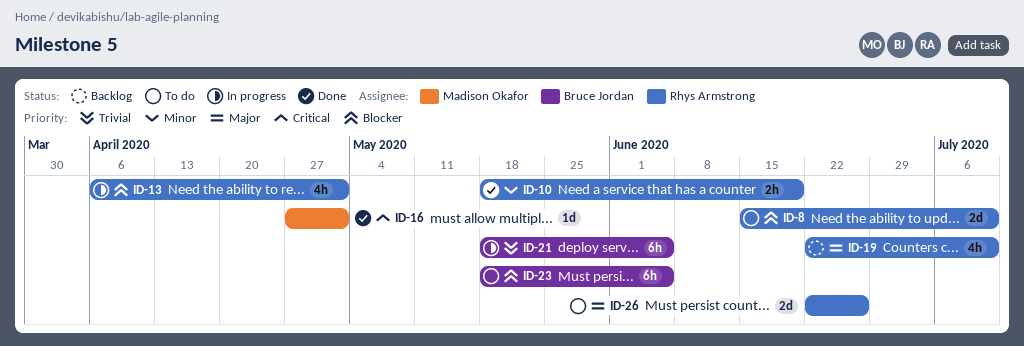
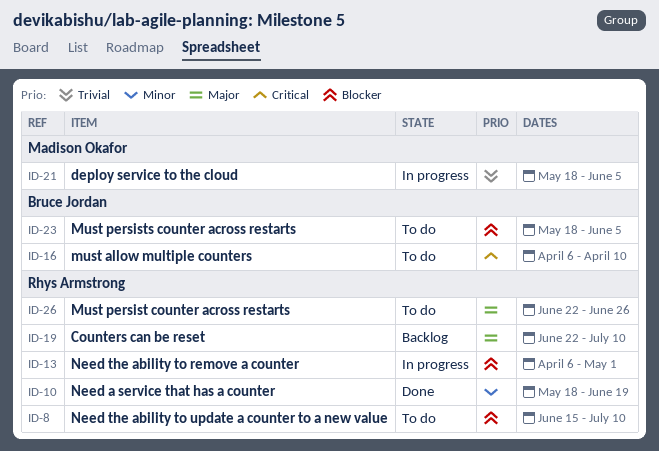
ID-16, status: Done -> To do
ID-16, owner: Madison Okafor -> Bruce Jordan
ID-16, start: Apr 27 -> Apr 6
ID-16, due: May 1 -> Apr 10
ID-21, owner: Bruce Jordan -> Madison Okafor

